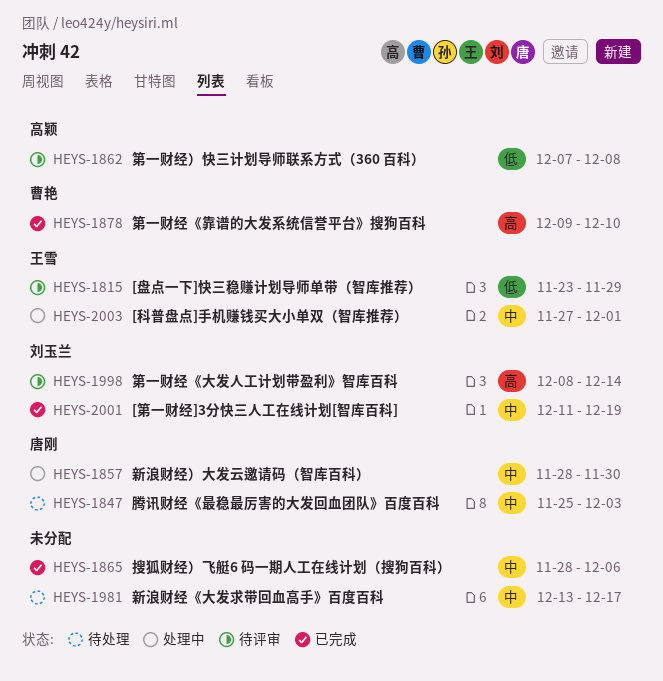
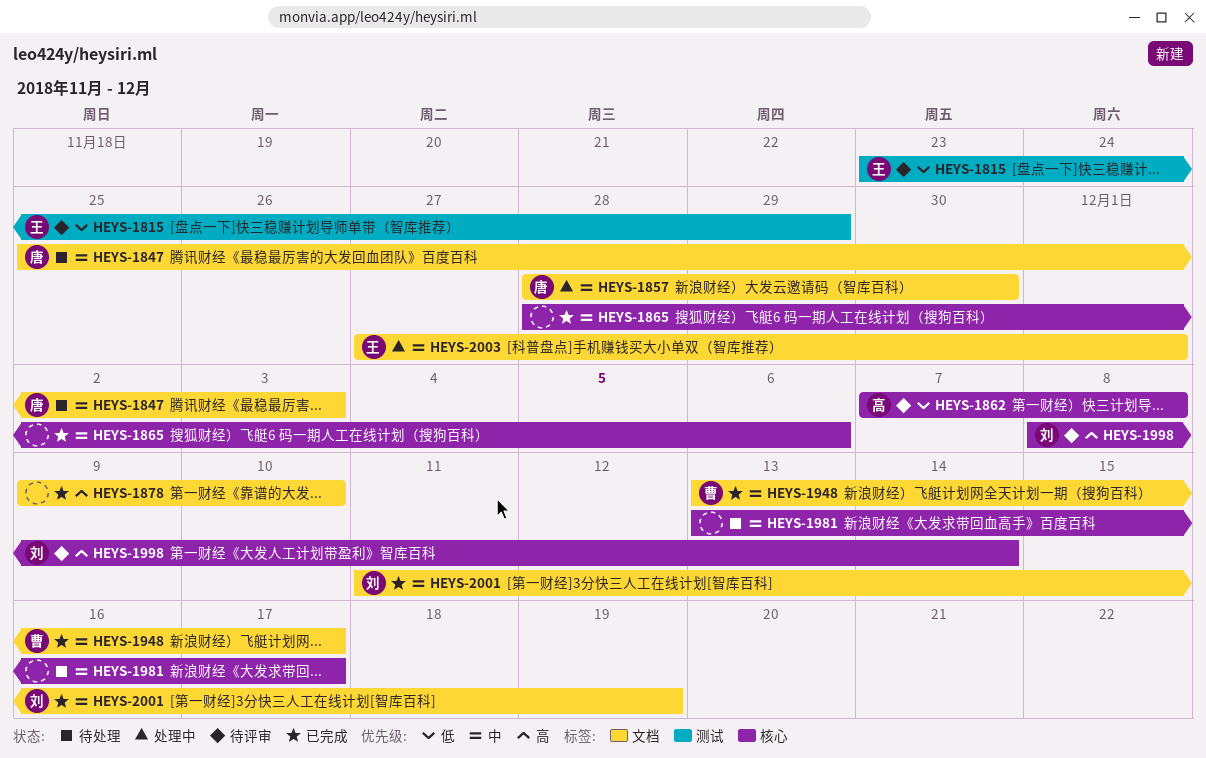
HEYS-1878, owner: 曹艳 -> none
HEYS-1948: none -> present

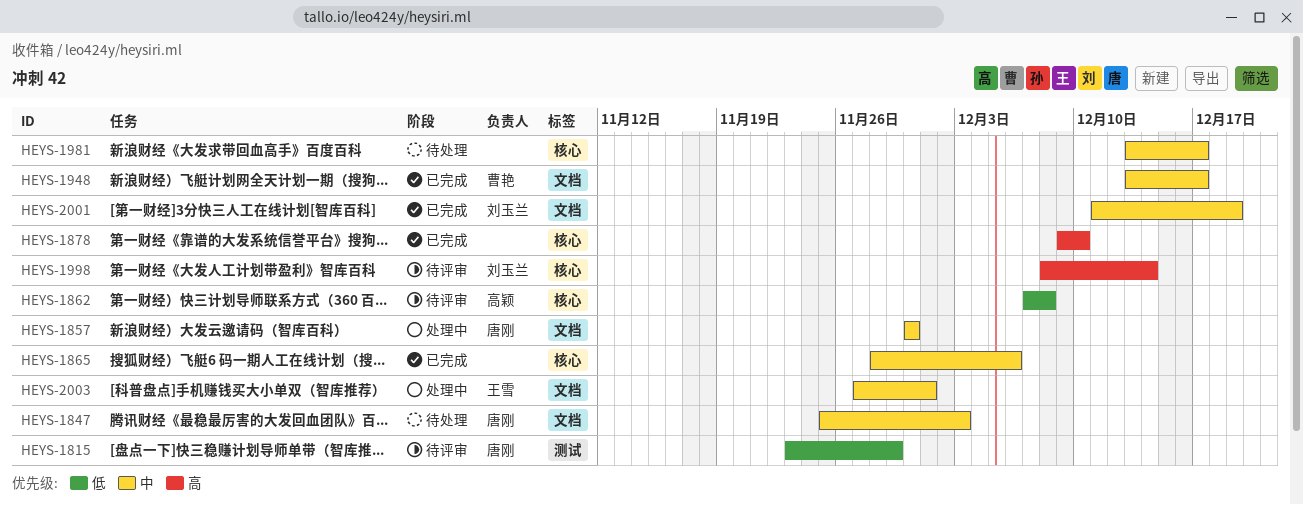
HEYS-1815, owner: 王雪 -> 唐刚
HEYS-1857, start: Nov 28 -> Nov 30
HEYS-1878, label: 文档 -> 核心

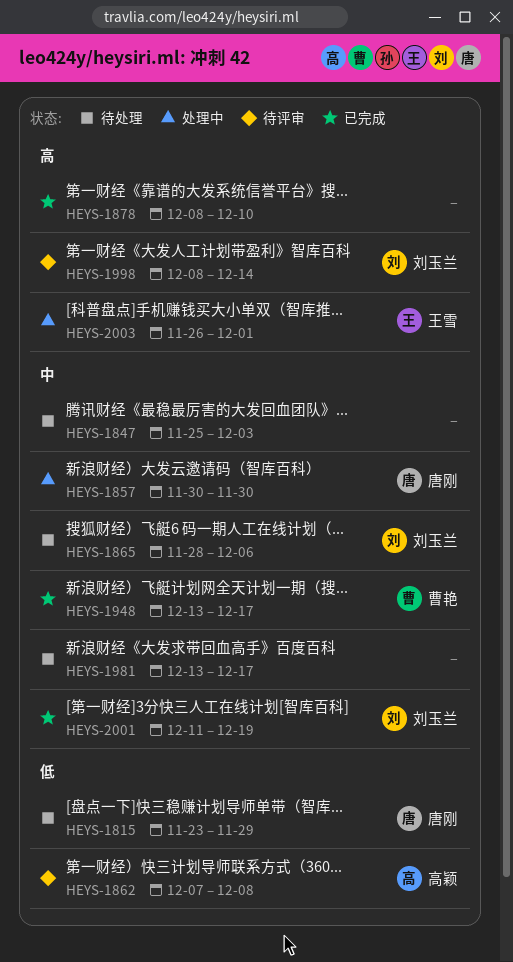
HEYS-1815, status: 待评审 -> 待处理
HEYS-1847, owner: 唐刚 -> none
HEYS-1865, status: 已完成 -> 待处理
HEYS-1865, owner: none -> 刘玉兰
HEYS-1878, start: Dec 9 -> Dec 8
HEYS-2003, priority: 中 -> 高
HEYS-2003, start: Nov 27 -> Nov 26

